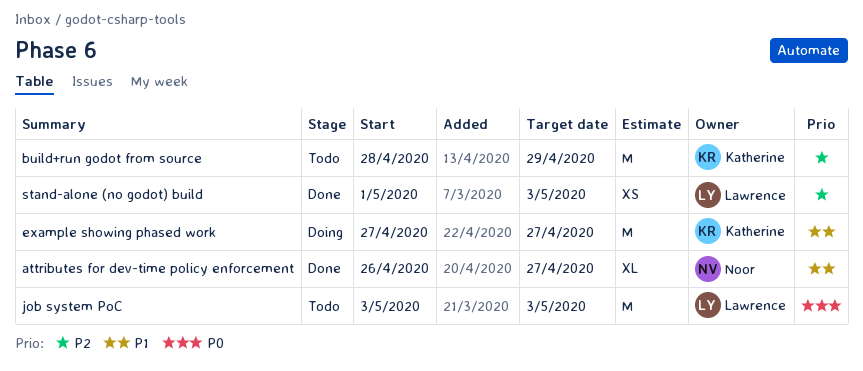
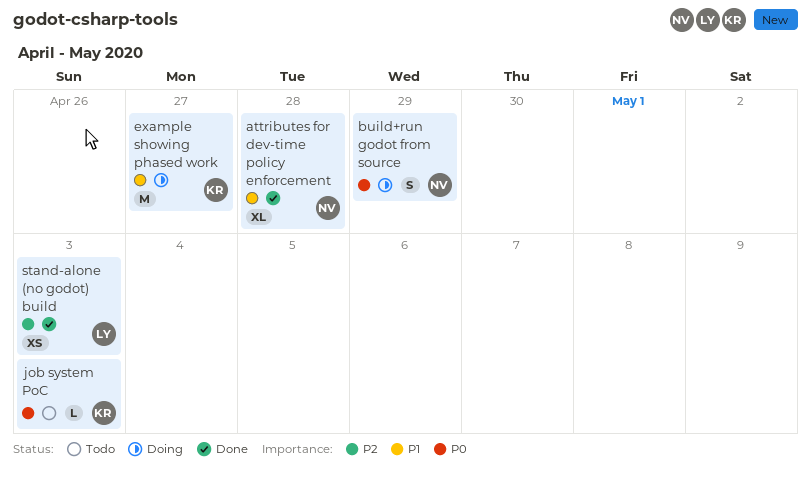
attributes for dev-time policy enforcement, due: Apr 27 -> Apr 28
build+run godot from source, status: Todo -> Doing
build+run godot from source, owner: Katherine -> Noor
build+run godot from source, priority: P2 -> P0
build+run godot from source, estimate: M -> S
job system PoC, owner: Lawrence -> Katherine
job system PoC, estimate: M -> L

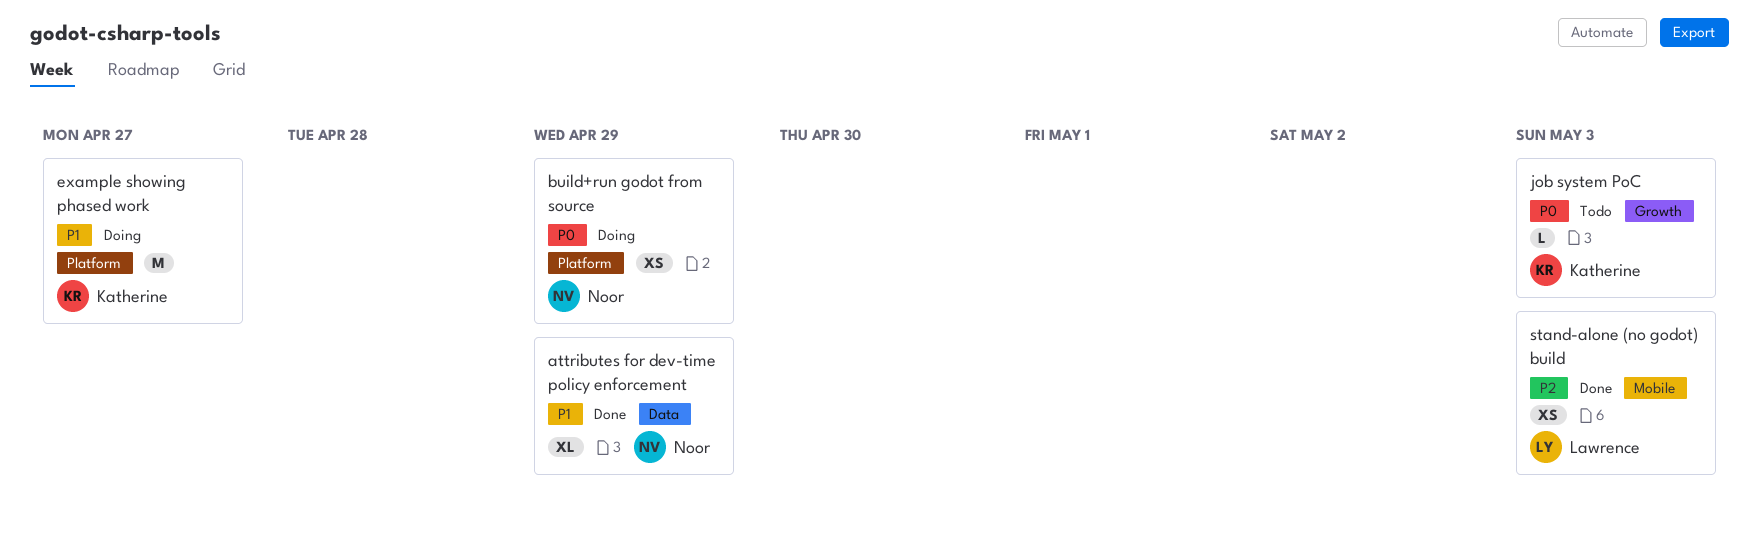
attributes for dev-time policy enforcement, due: Apr 28 -> Apr 29
build+run godot from source, estimate: S -> XS

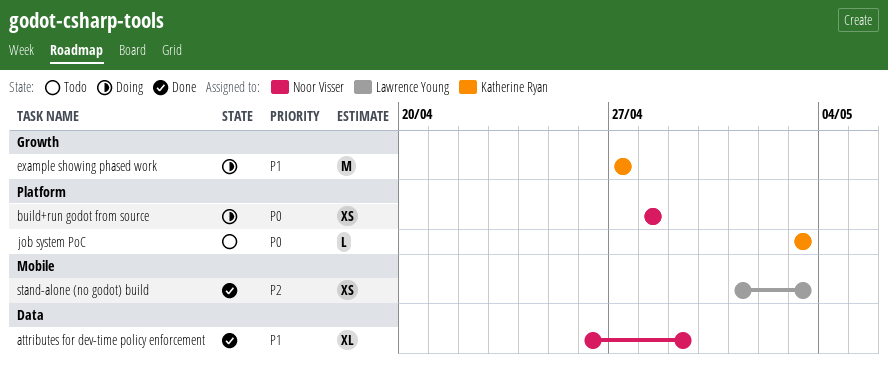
build+run godot from source, due: Apr 29 -> Apr 28
example showing phased work, label: Platform -> Growth
job system PoC, label: Growth -> Platform

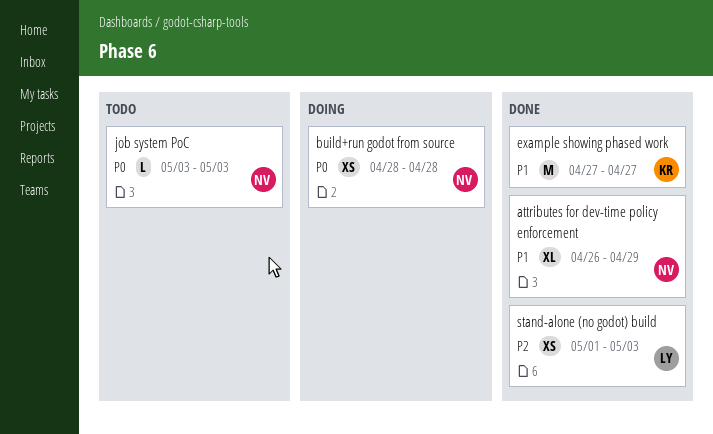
example showing phased work, status: Doing -> Done
job system PoC, owner: Katherine Ryan -> Noor Visser

